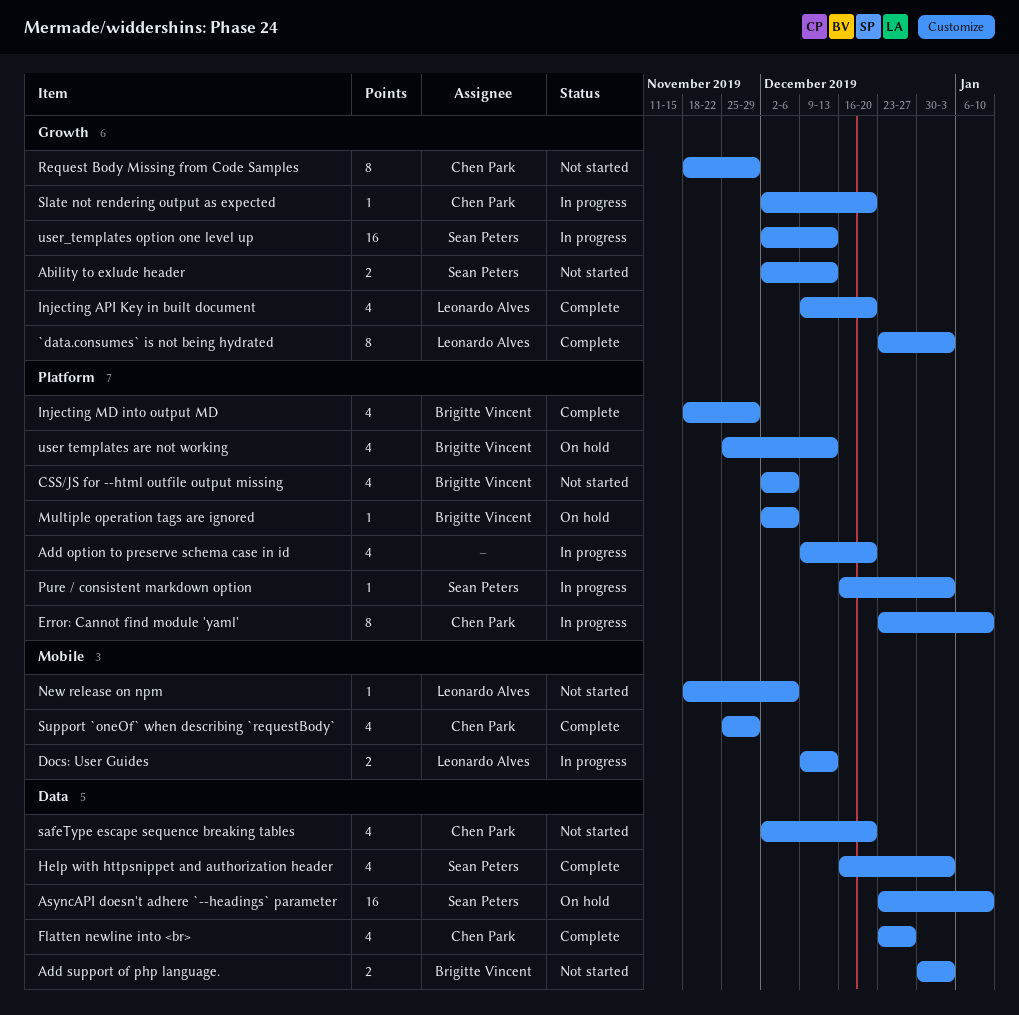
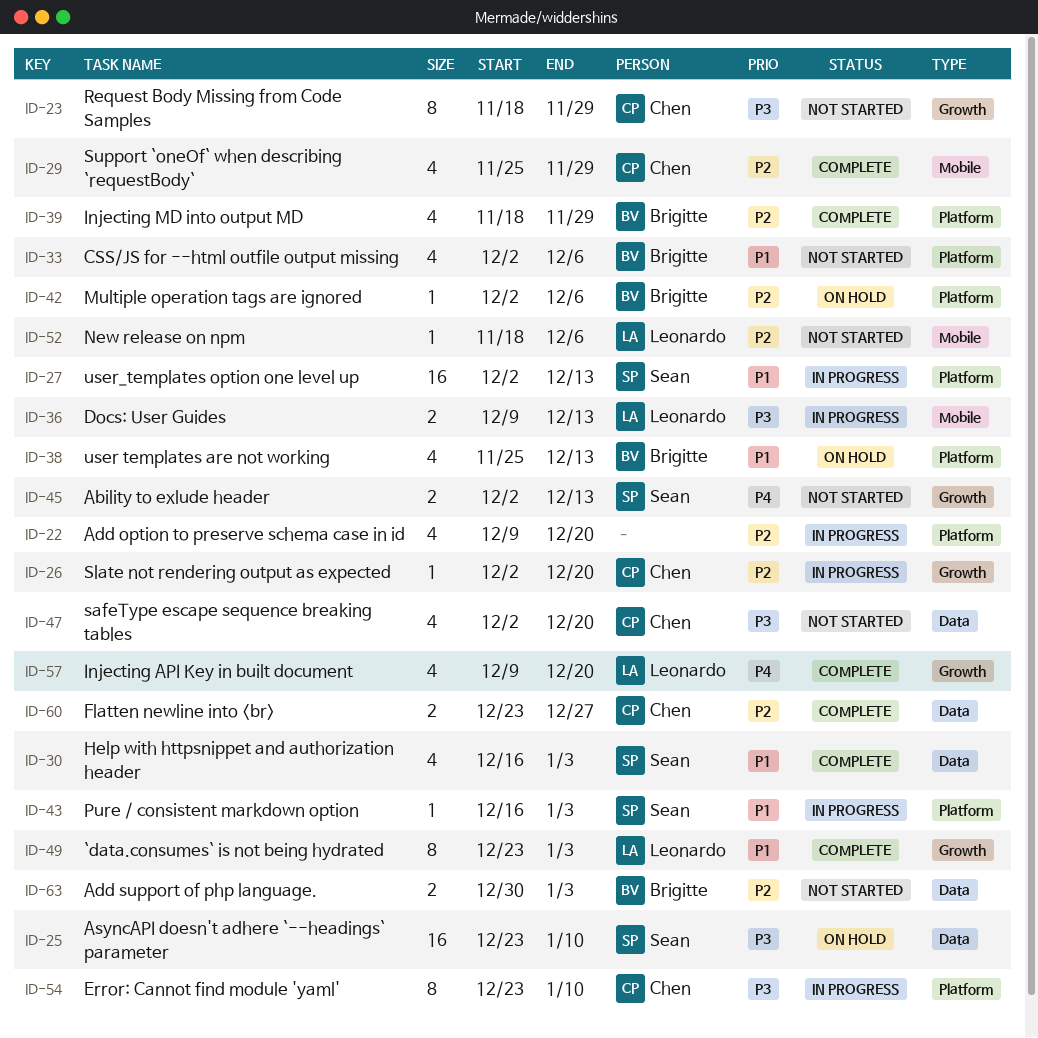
Flatten newline into <br>, estimate: 4 -> 2
user_templates option one level up, label: Growth -> Platform

